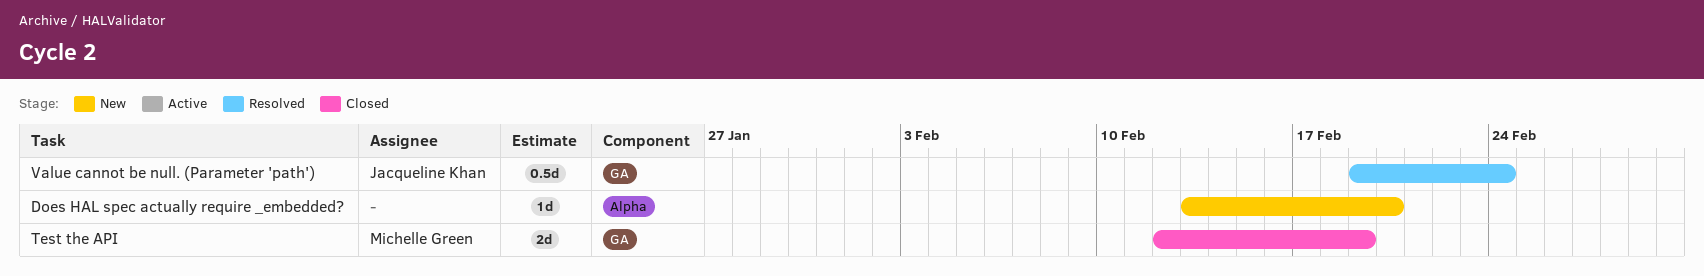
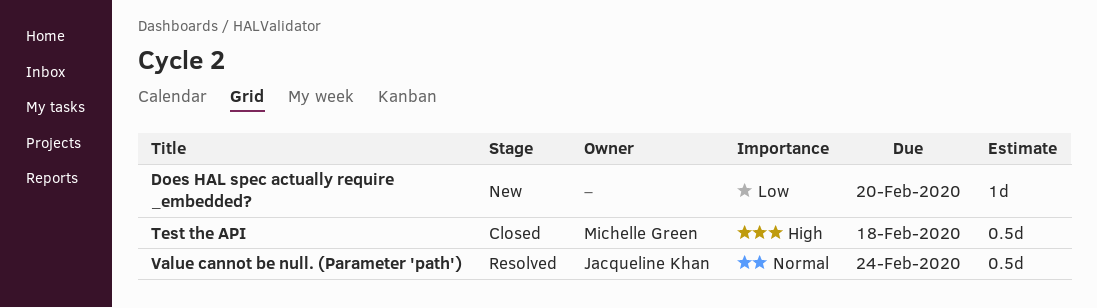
Test the API, estimate: 2d -> 0.5d
Test the API, due: Feb 19 -> Feb 18

